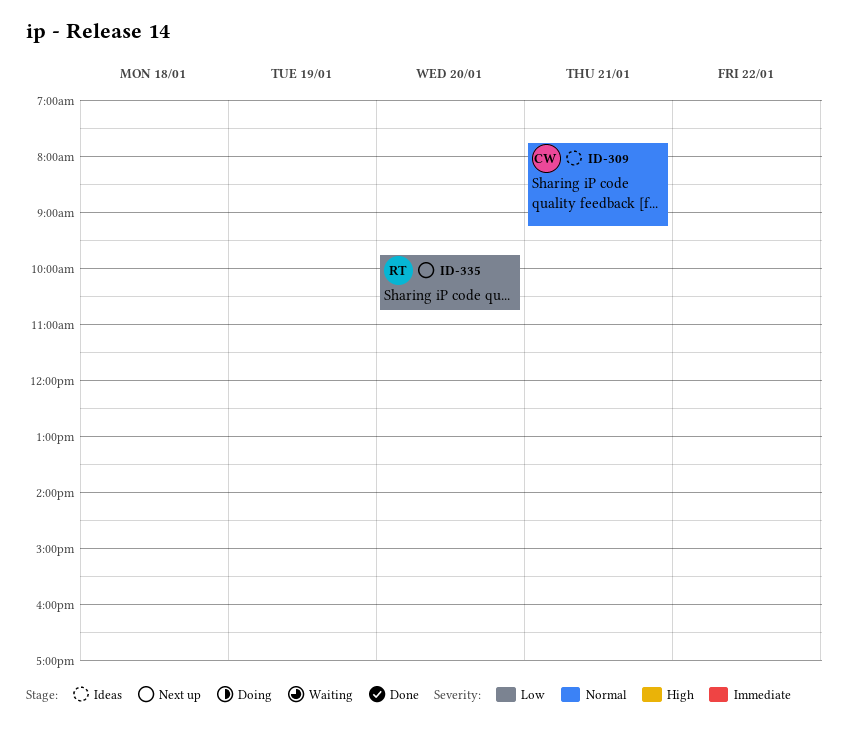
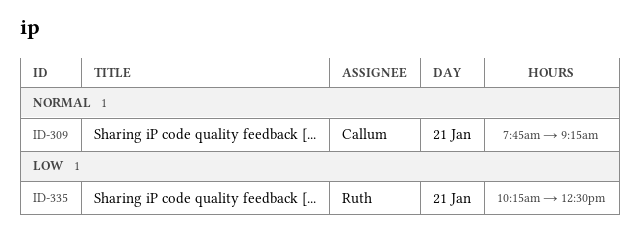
ID-335, day: Jan 20 -> Jan 21
ID-335, begins: 09:45 -> 10:15
ID-335, ends: 10:45 -> 12:30

